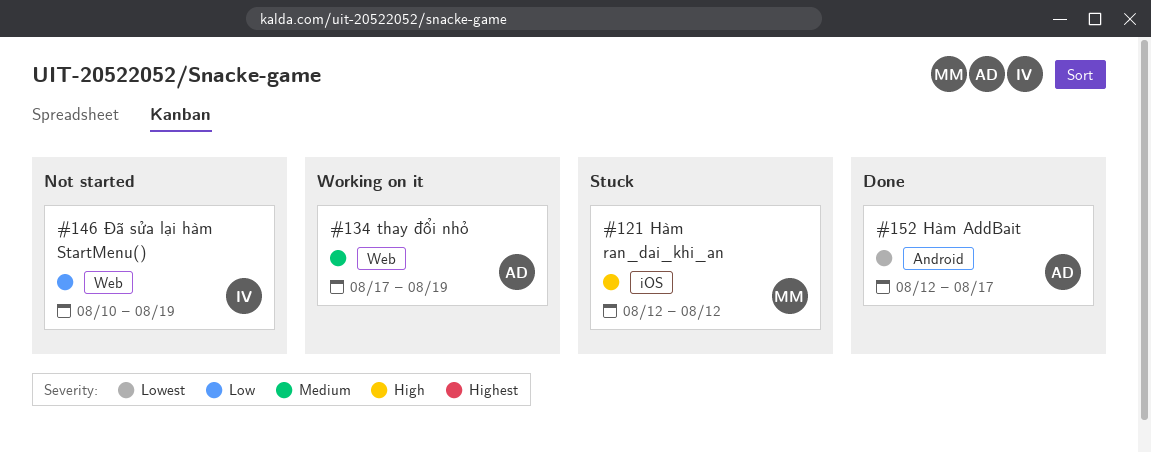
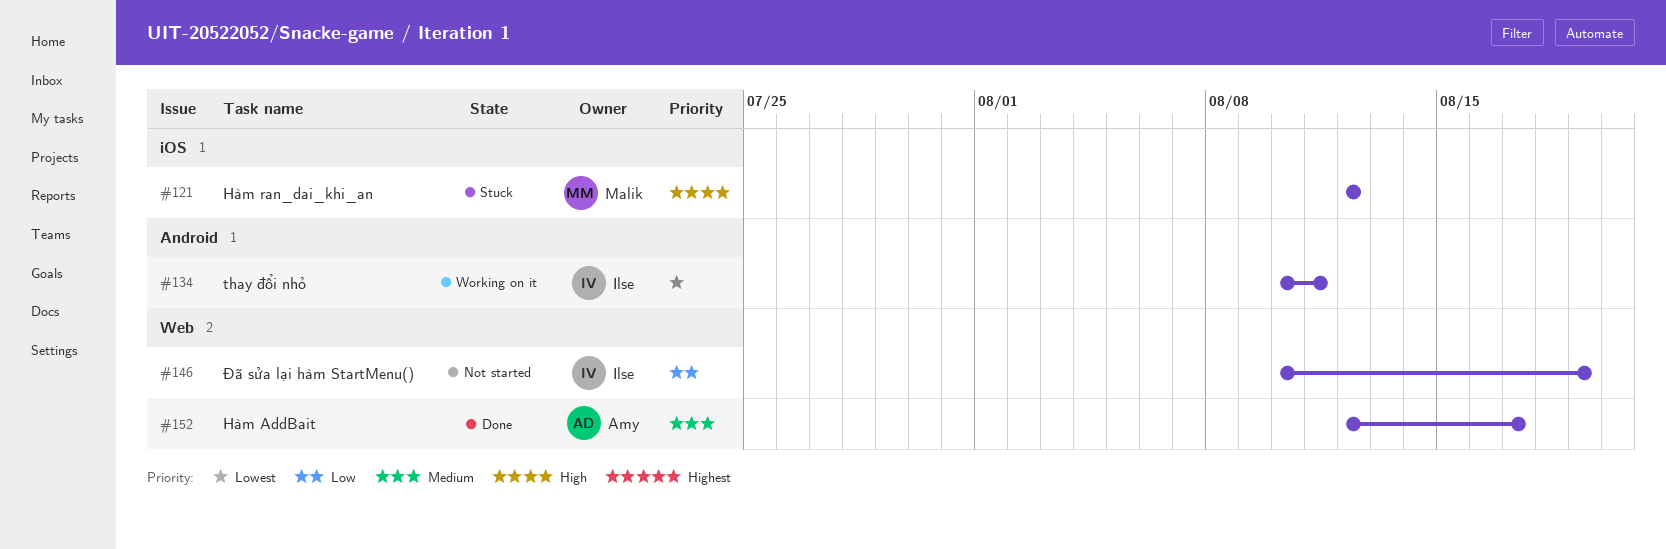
#134, owner: Amy -> Ilse
#134, priority: Medium -> Lowest
#134, label: Web -> Android
#134, start: Aug 17 -> Aug 10
#134, due: Aug 19 -> Aug 11
#152, priority: Lowest -> Medium
#152, label: Android -> Web

